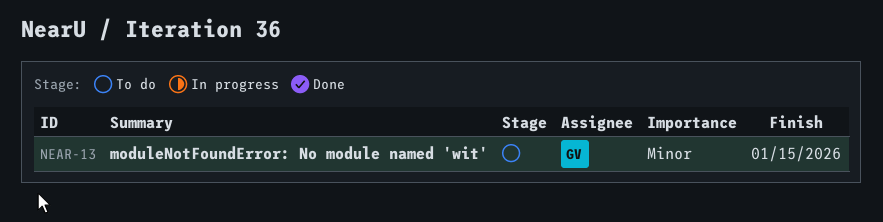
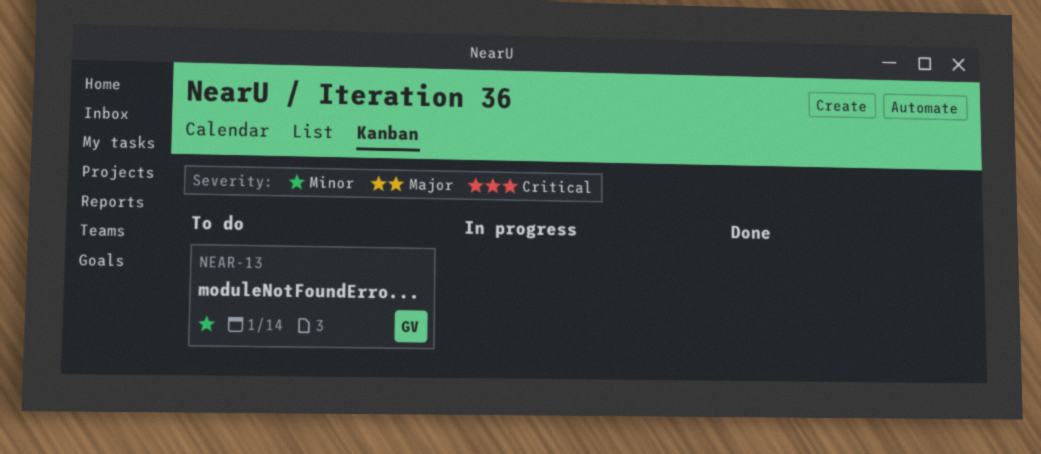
NEAR-13, due: Jan 15 -> Jan 14

